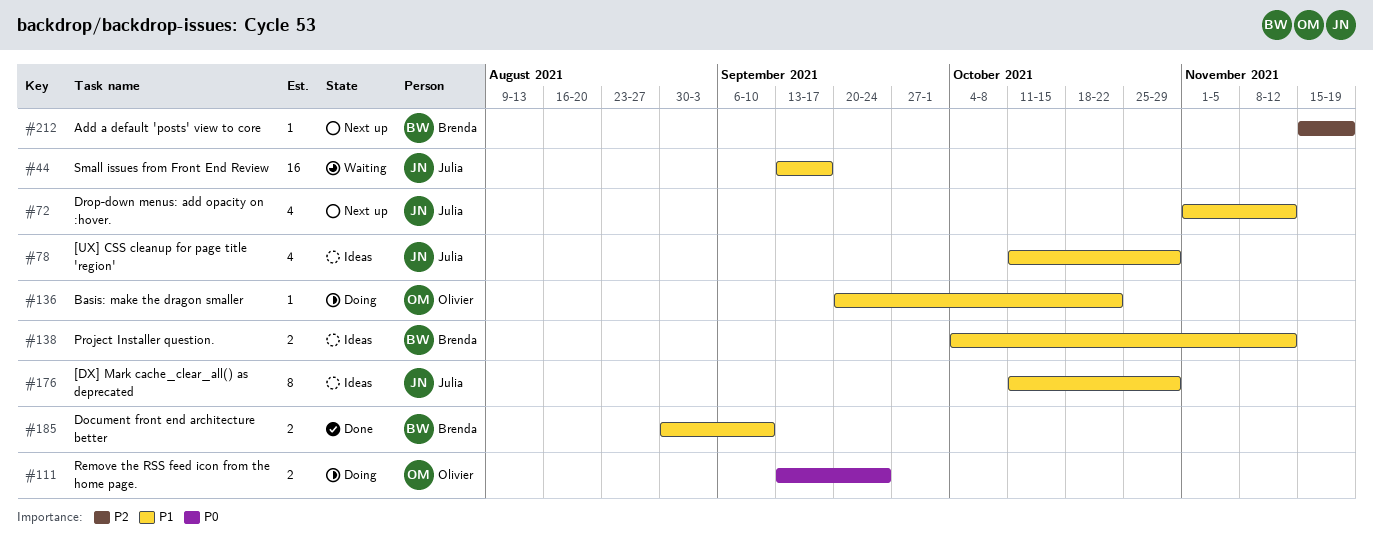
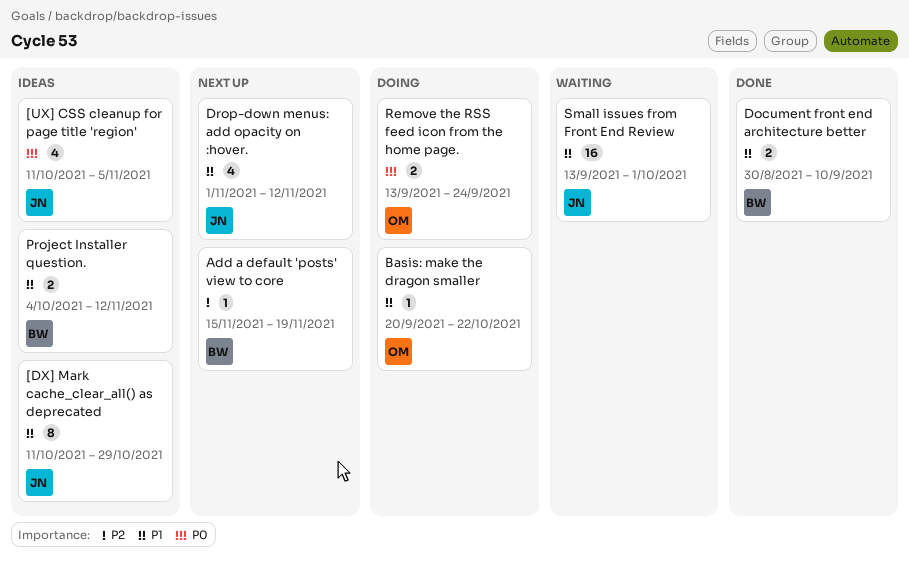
[UX] CSS cleanup for page title 'region', priority: P1 -> P0
[UX] CSS cleanup for page title 'region', due: Oct 29 -> Nov 5
Small issues from Front End Review, due: Sep 17 -> Oct 1

